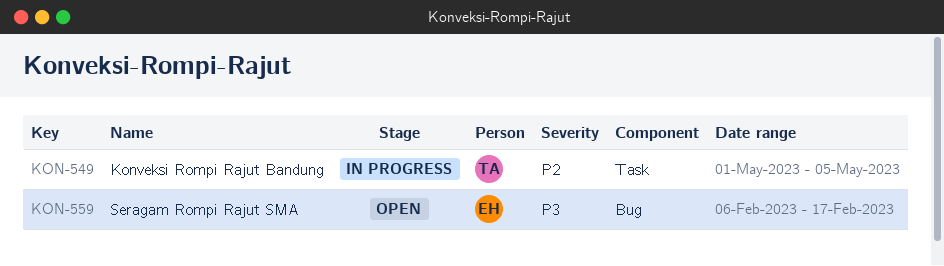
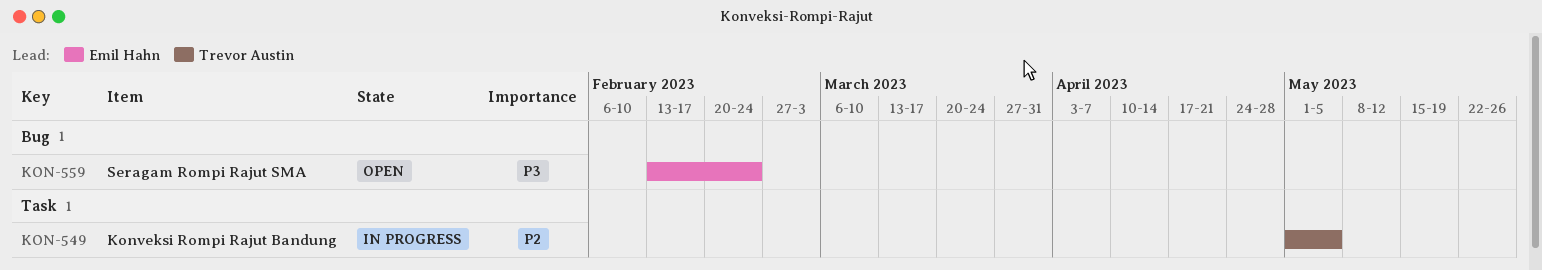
KON-559, start: Feb 6 -> Feb 13
KON-559, due: Feb 17 -> Feb 24

